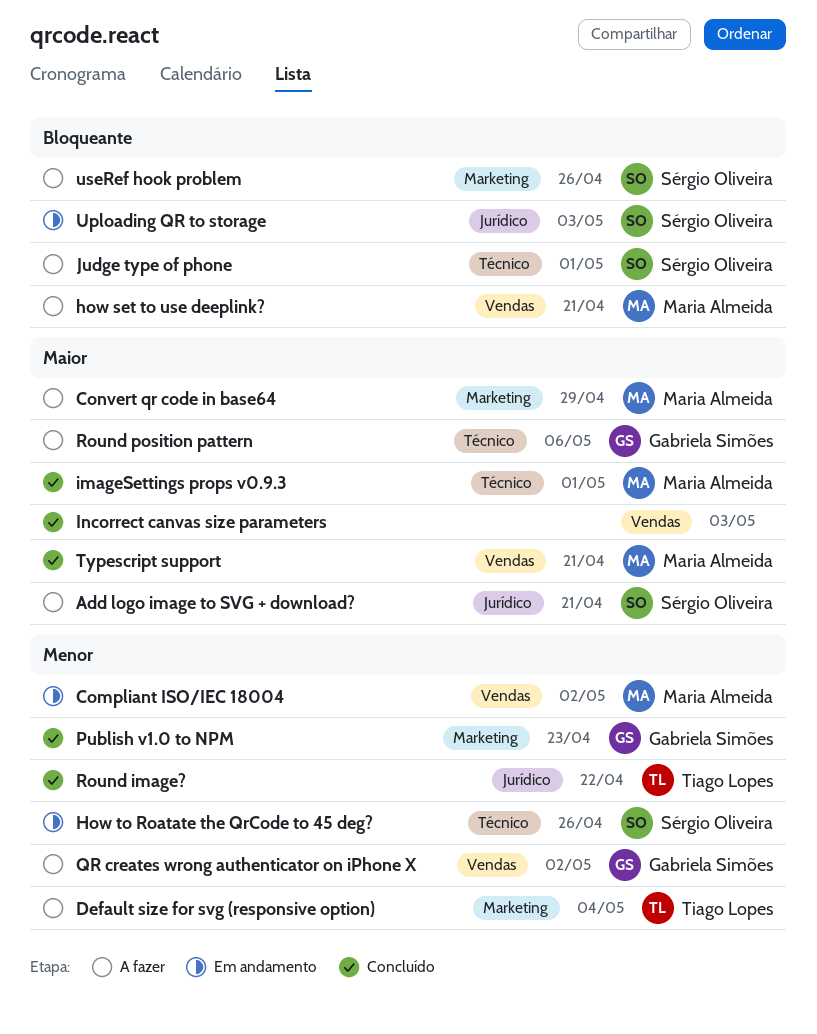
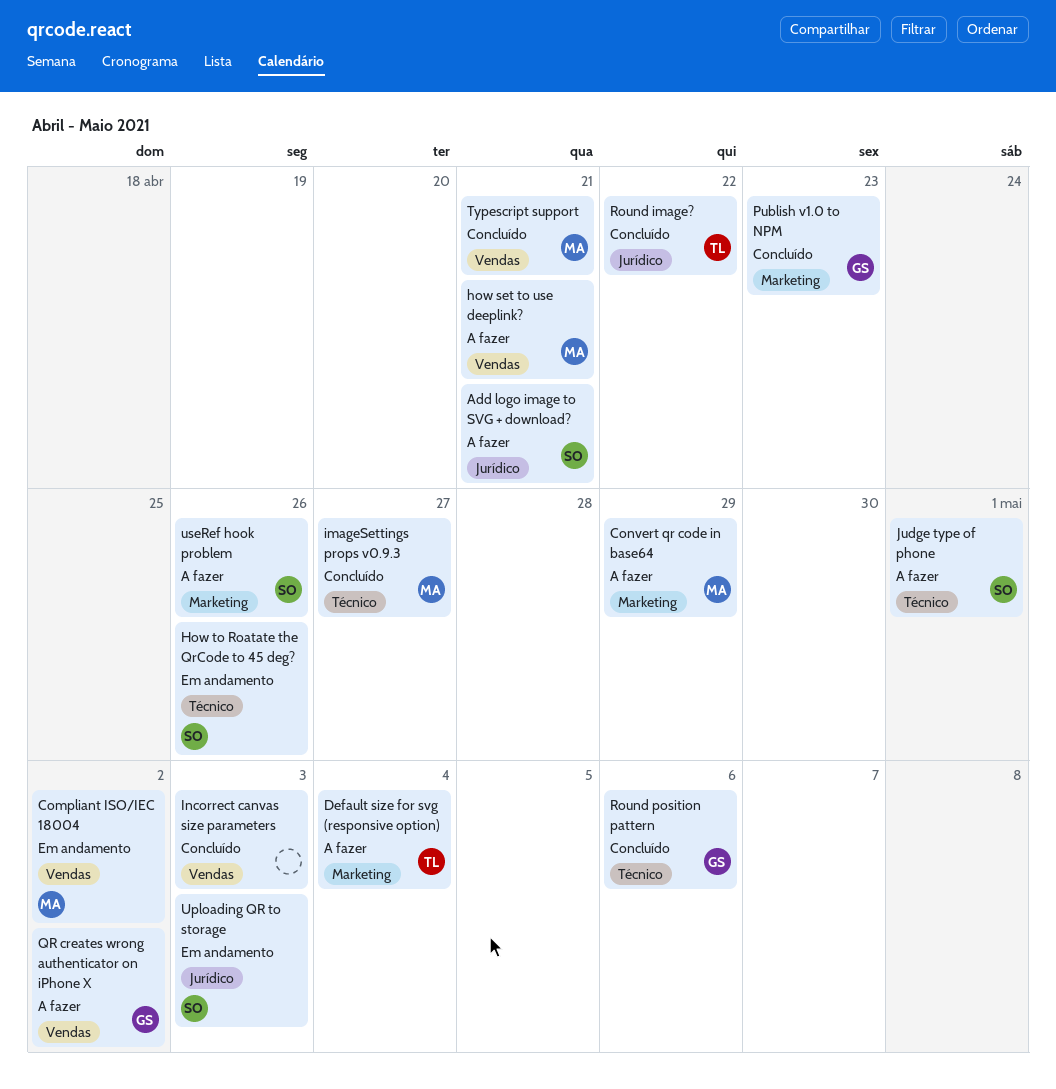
imageSettings props v0.9.3, due: May 1 -> Apr 27
Round position pattern, status: A fazer -> Concluído

